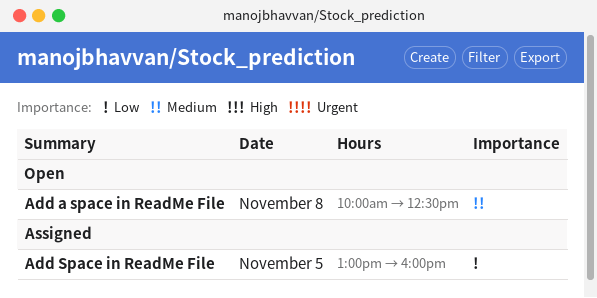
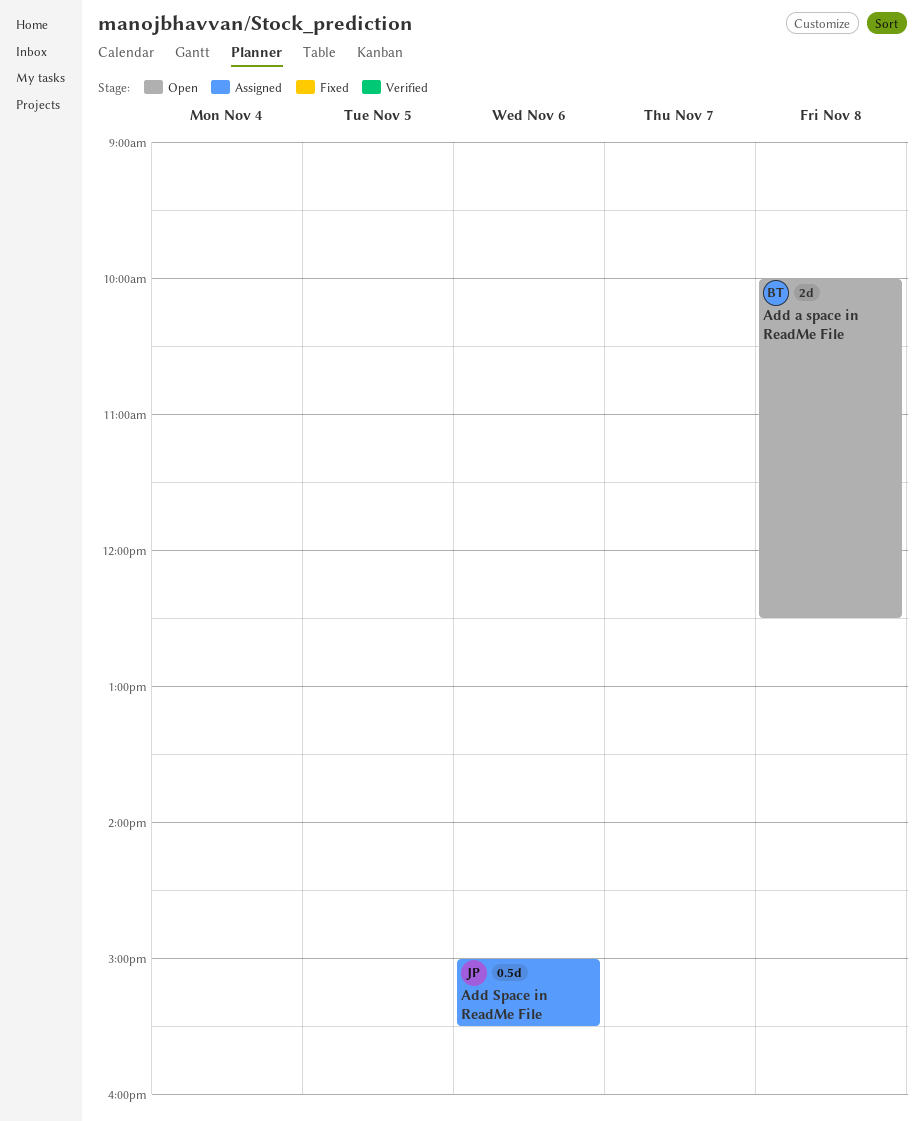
Add Space in ReadMe File, day: Nov 5 -> Nov 6
Add Space in ReadMe File, begins: 13:00 -> 15:00
Add Space in ReadMe File, ends: 16:00 -> 15:30

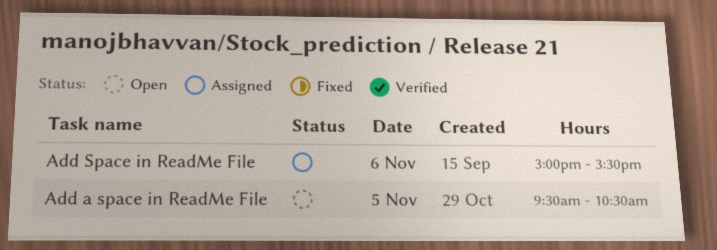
Add a space in ReadMe File, day: Nov 8 -> Nov 5
Add a space in ReadMe File, begins: 10:00 -> 09:30
Add a space in ReadMe File, ends: 12:30 -> 10:30

